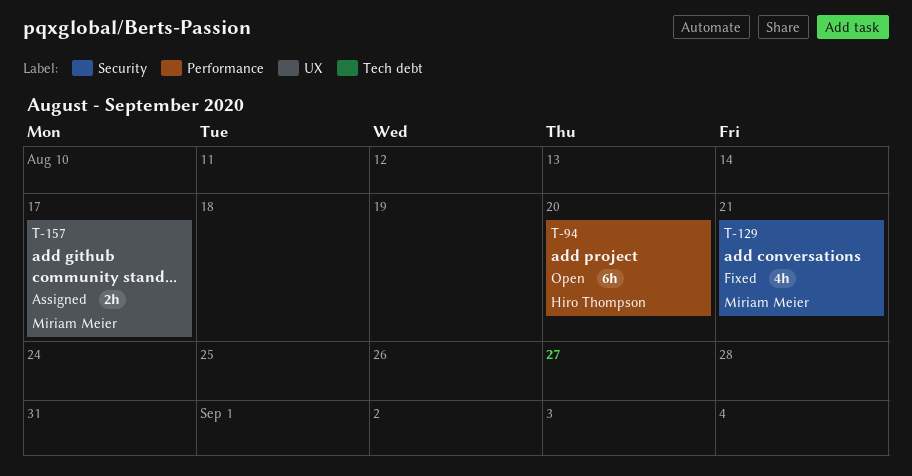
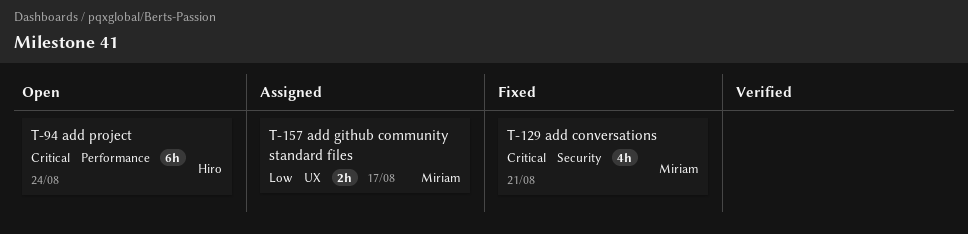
T-94, due: Aug 20 -> Aug 24

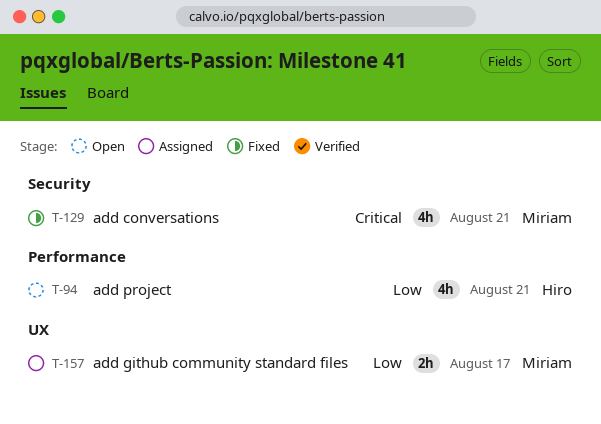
T-94, priority: Critical -> Low
T-94, estimate: 6h -> 4h
T-94, due: Aug 24 -> Aug 21

